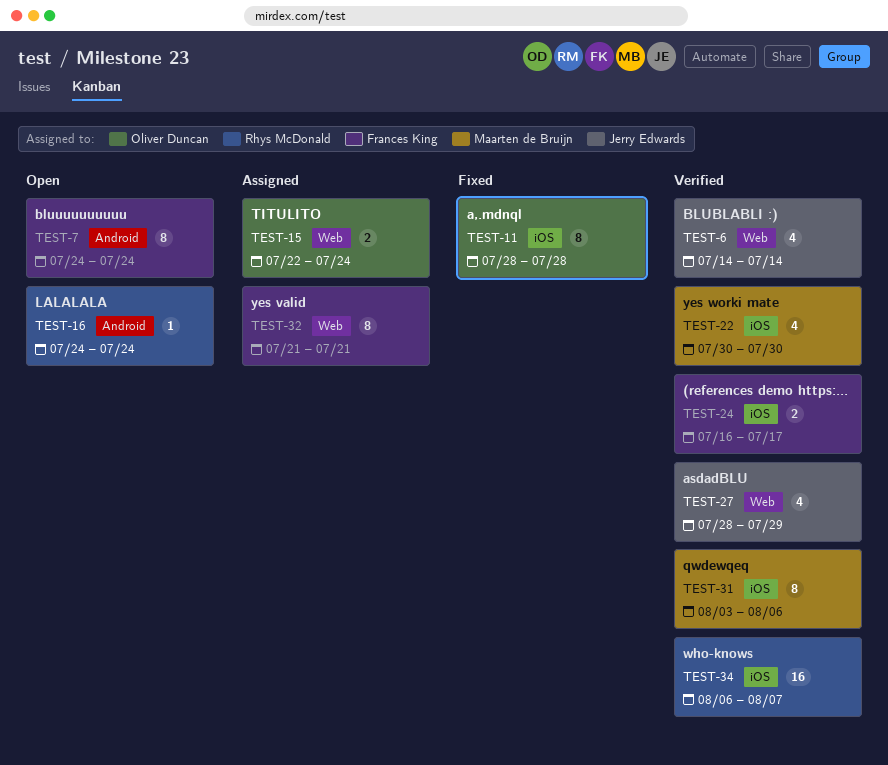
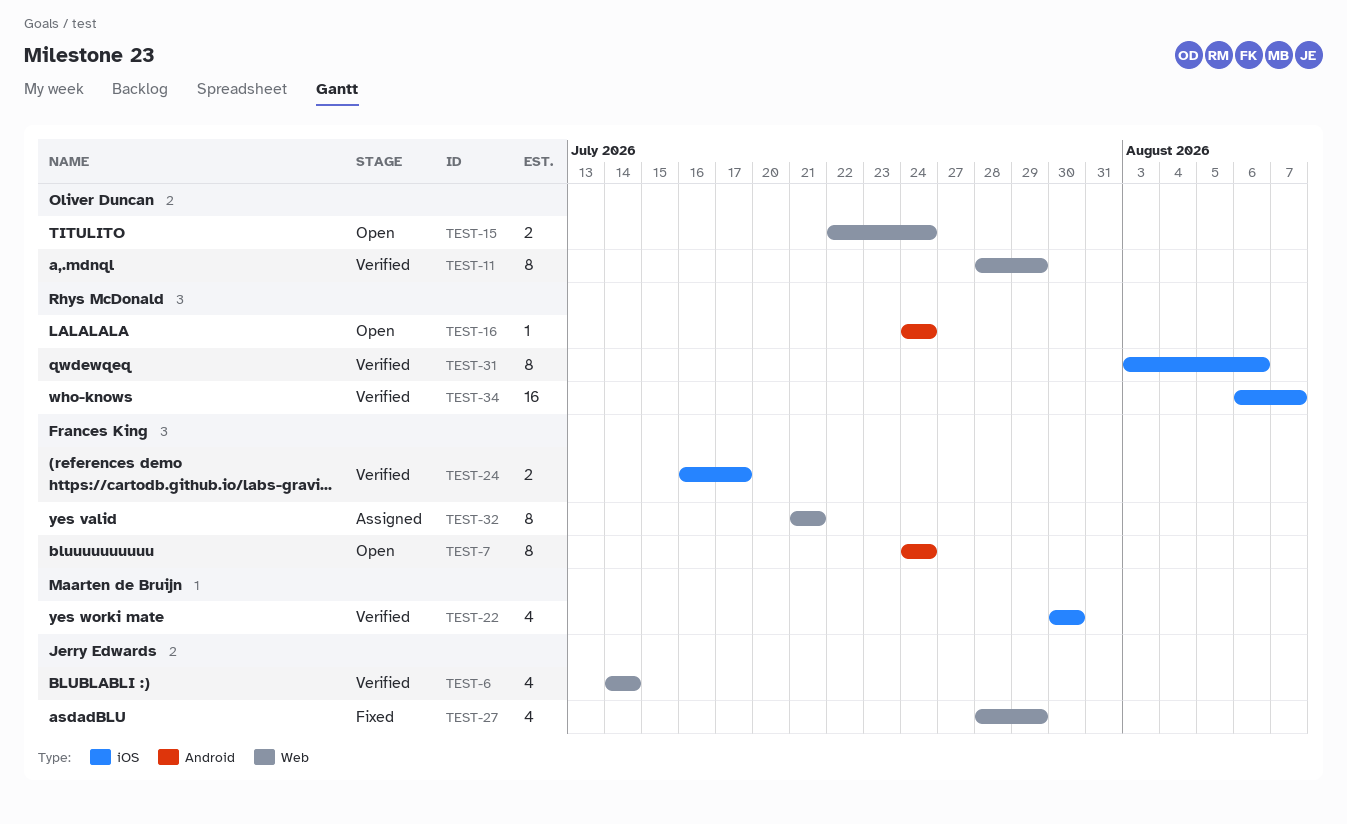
TEST-11, status: Fixed -> Verified
TEST-11, label: iOS -> Web
TEST-11, due: Jul 28 -> Jul 29
TEST-15, status: Assigned -> Open
TEST-27, status: Verified -> Fixed
TEST-31, owner: Maarten de Bruijn -> Rhys McDonald

